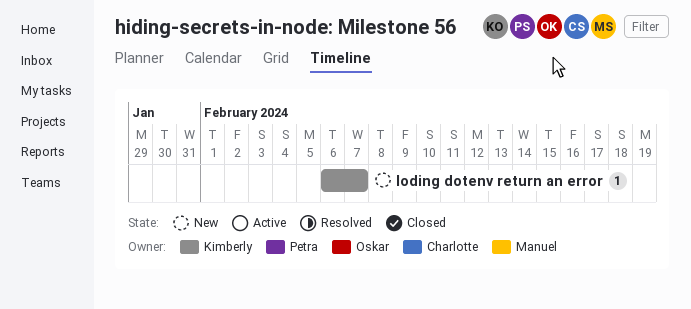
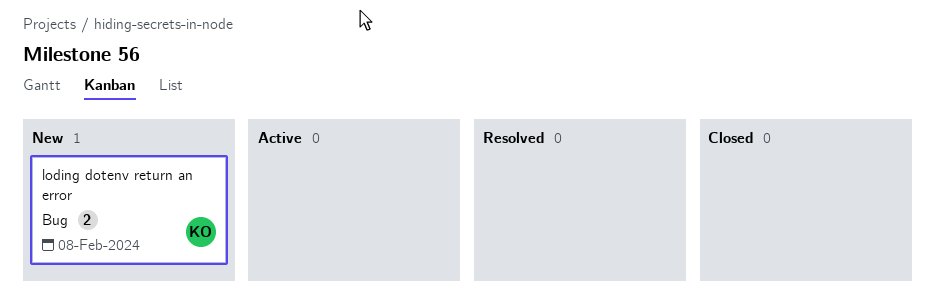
loding dotenv return an error, estimate: 1 -> 2
loding dotenv return an error, due: Feb 7 -> Feb 8

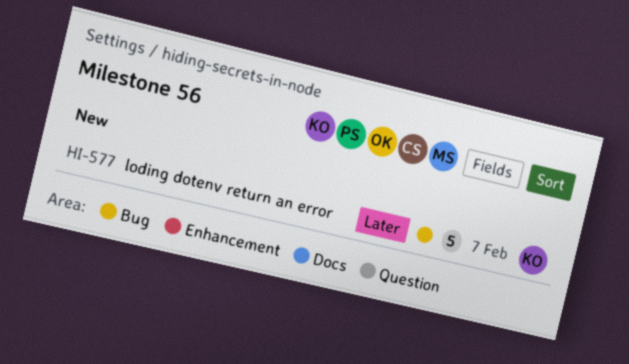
loding dotenv return an error, estimate: 2 -> 5
loding dotenv return an error, due: Feb 8 -> Feb 7

